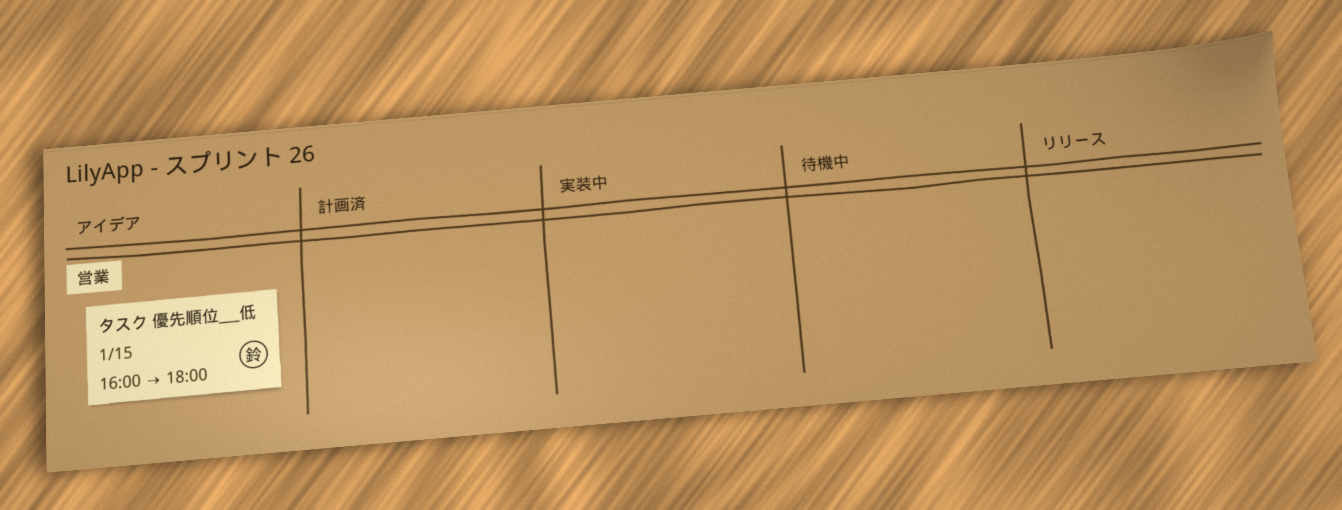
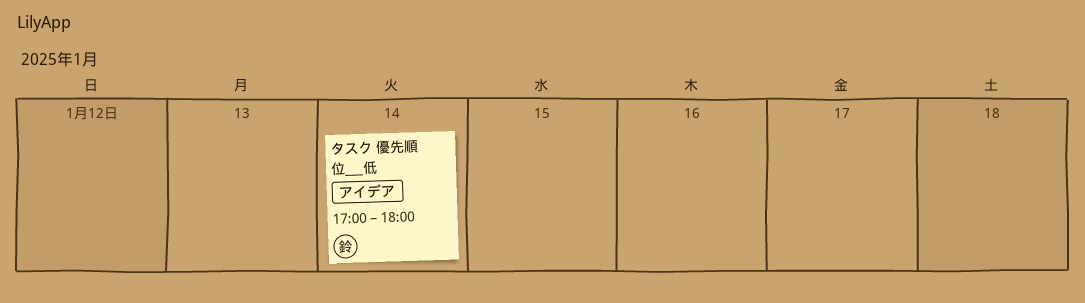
タスク 優先順位___低, day: Jan 15 -> Jan 14
タスク 優先順位___低, begins: 16:00 -> 17:00

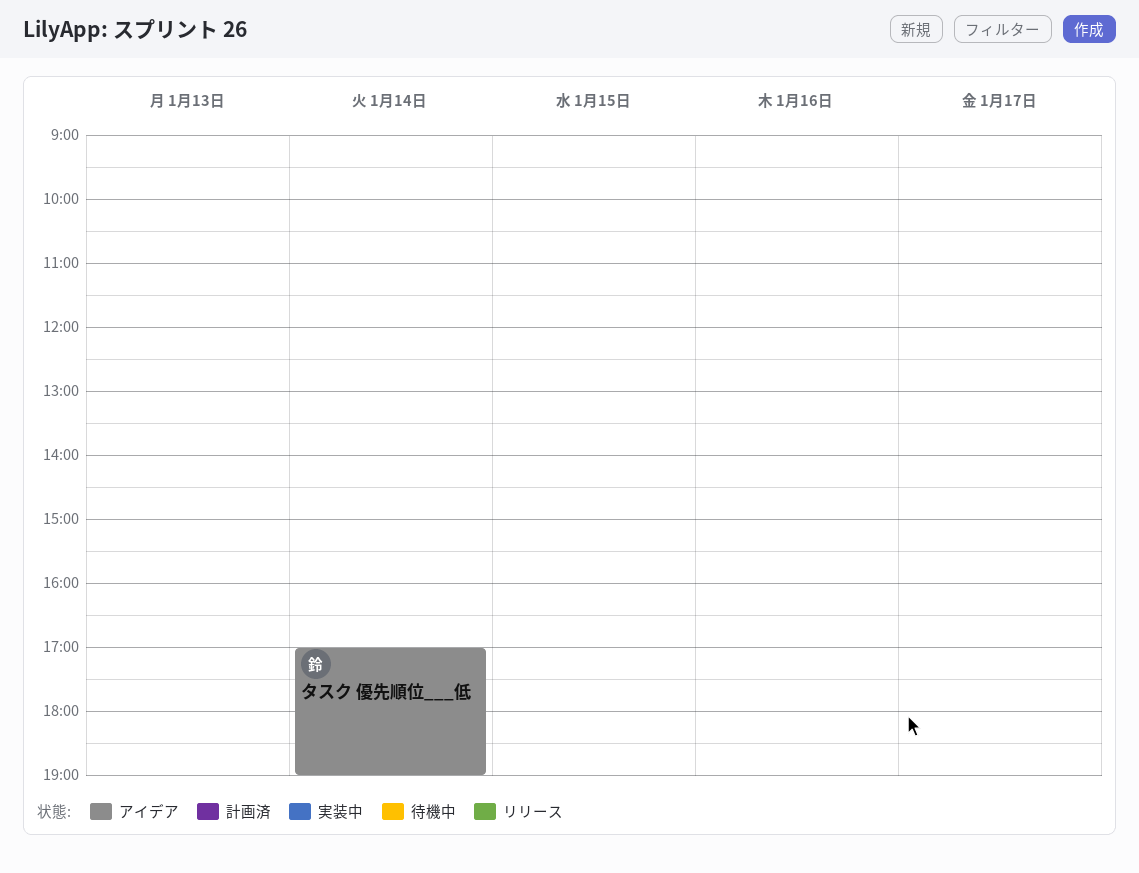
タスク 優先順位___低, ends: 18:00 -> 19:00

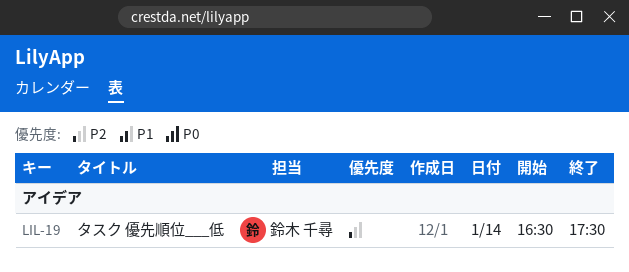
タスク 優先順位___低, begins: 17:00 -> 16:30
タスク 優先順位___低, ends: 19:00 -> 17:30

